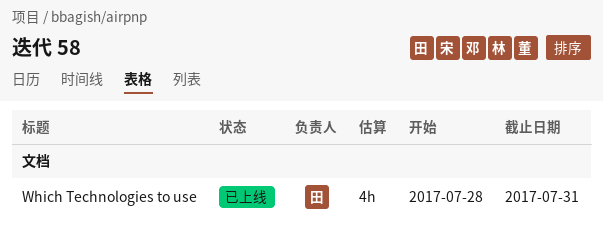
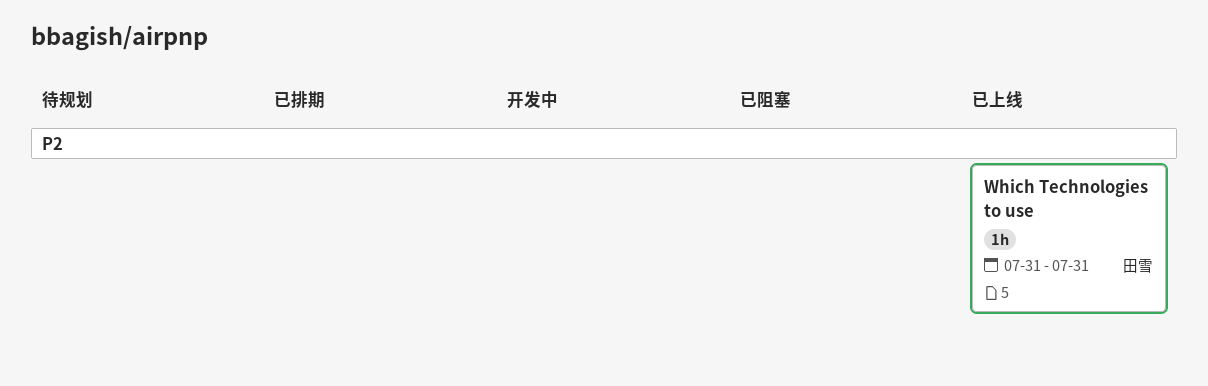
Which Technologies to use, estimate: 4h -> 1h
Which Technologies to use, start: Jul 28 -> Jul 31

